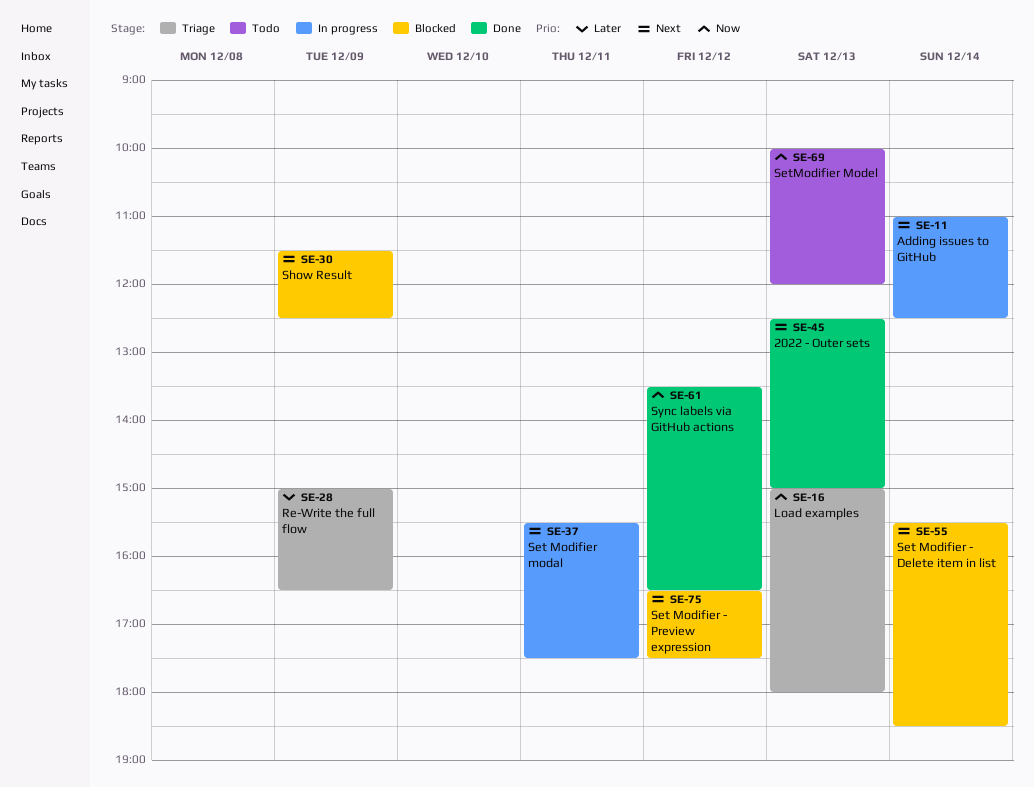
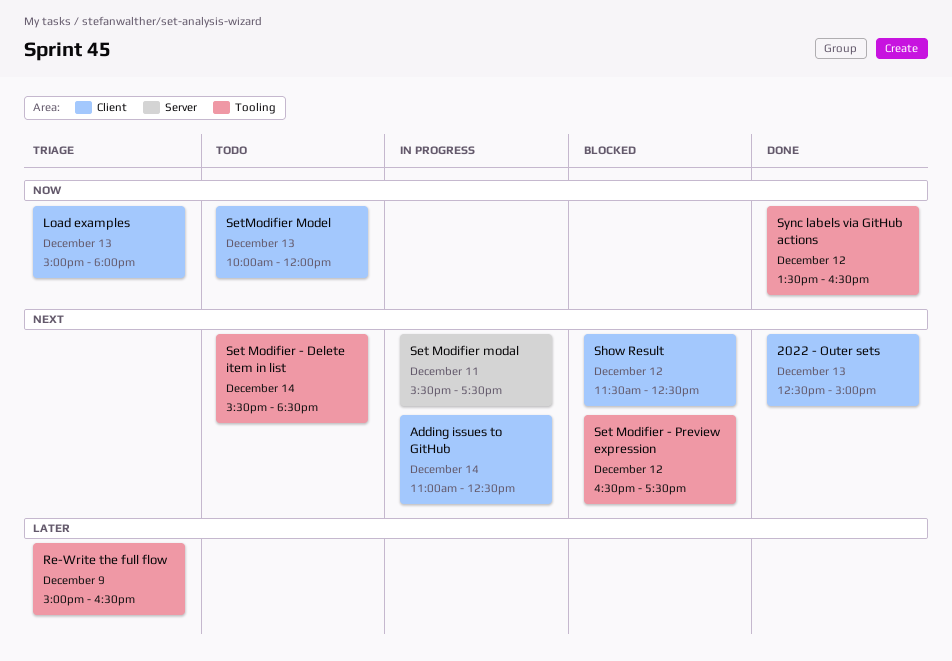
Set Modifier - Delete item in list, status: Blocked -> Todo
Show Result, day: Dec 9 -> Dec 12

